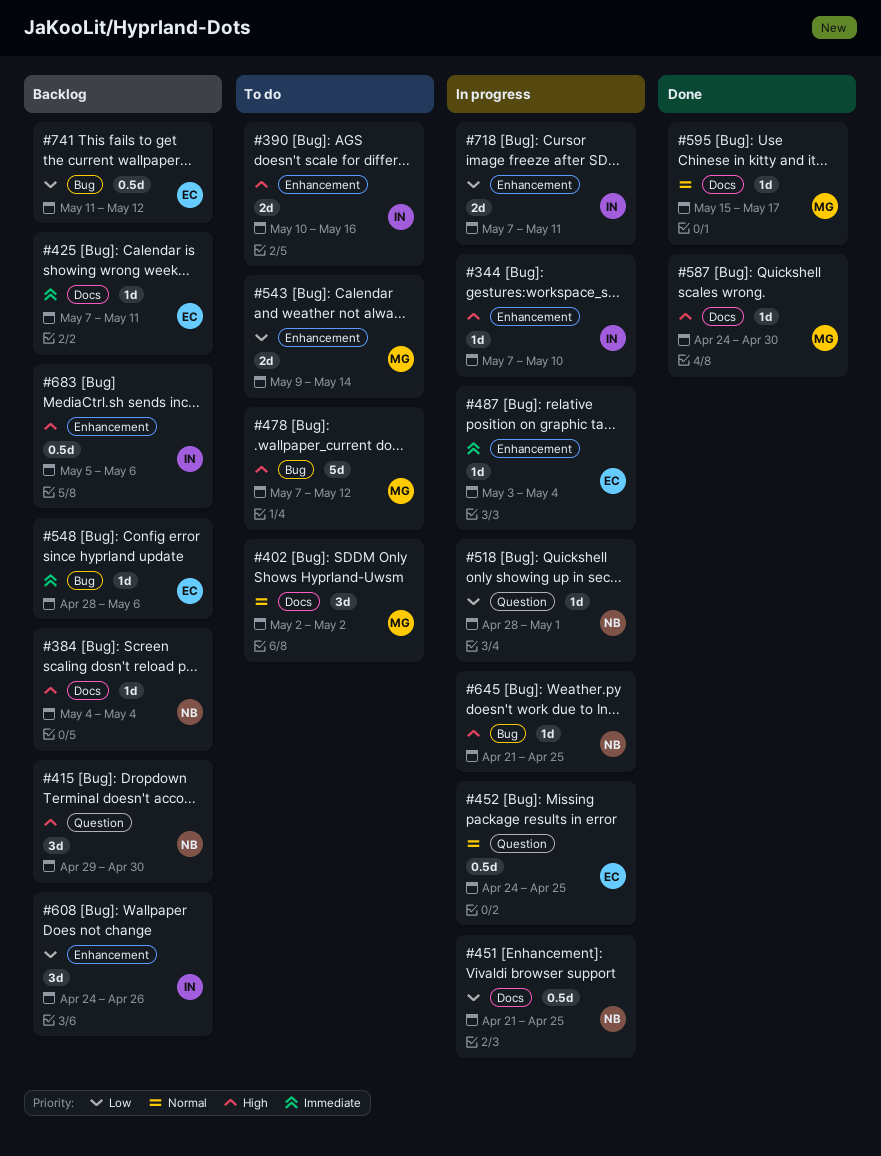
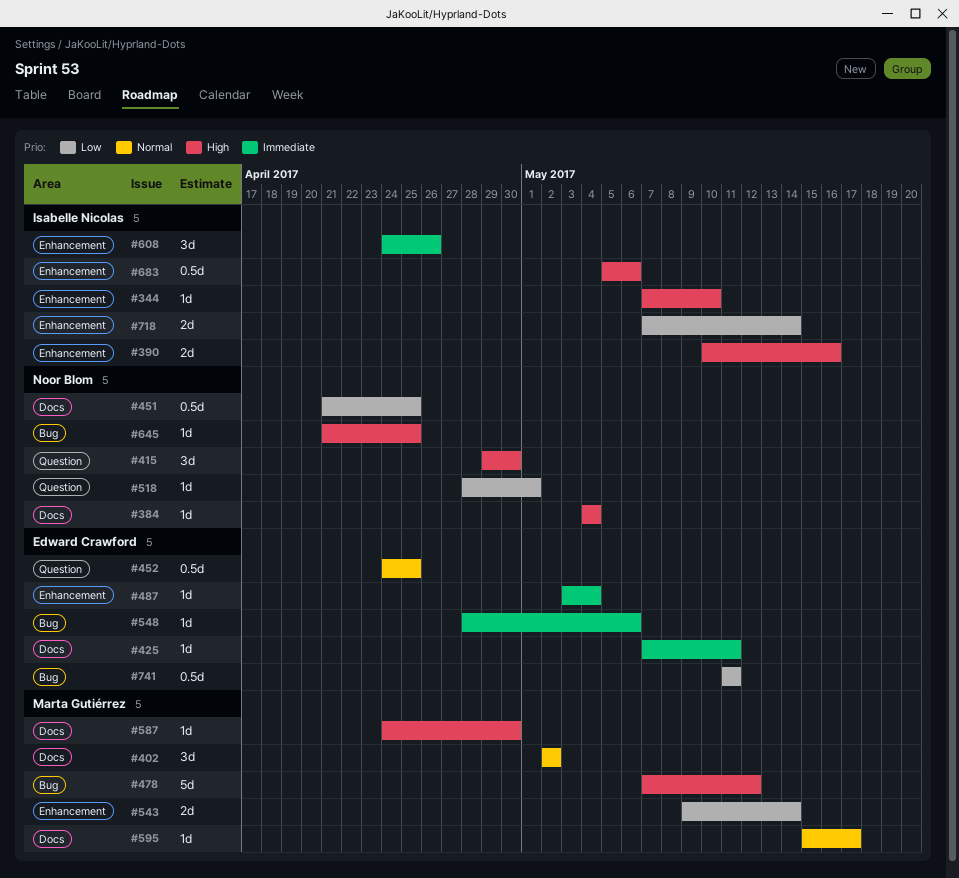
#608, priority: Low -> Immediate
#718, due: May 11 -> May 14
#741, due: May 12 -> May 11

